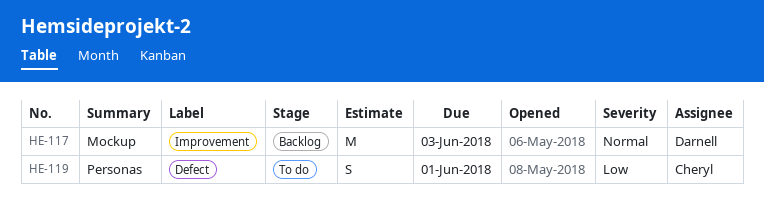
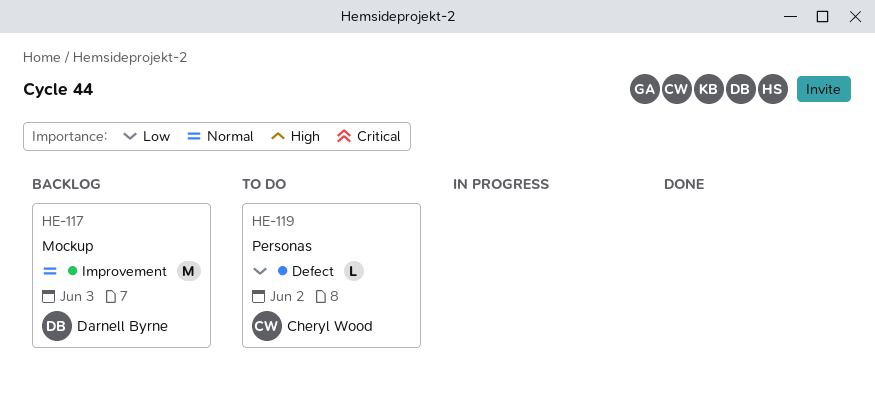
HE-119, estimate: S -> L
HE-119, due: Jun 1 -> Jun 2

